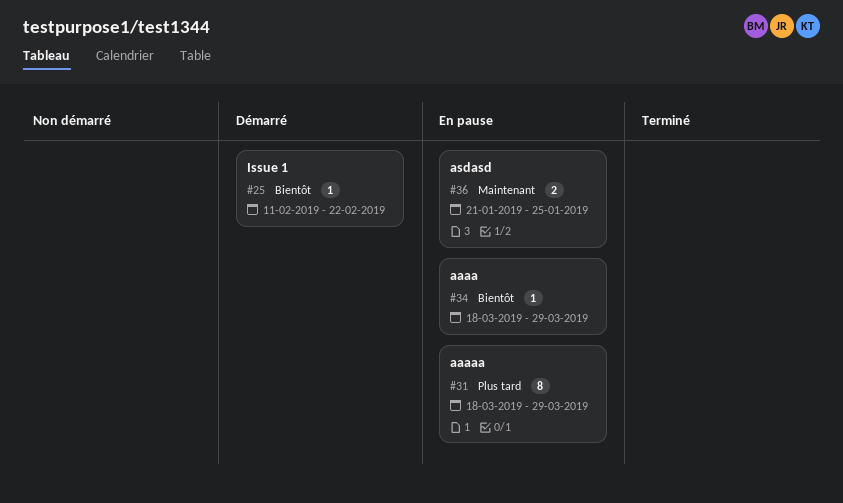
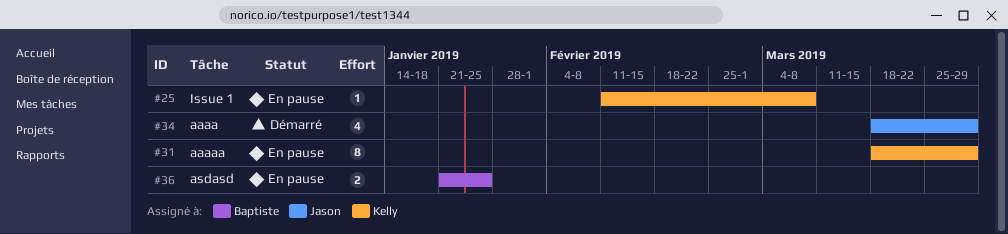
#25, status: Démarré -> En pause
#25, due: Feb 22 -> Mar 8
#34, status: En pause -> Démarré
#34, estimate: 1 -> 4

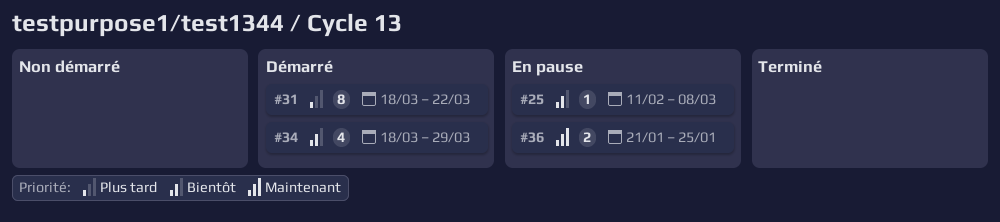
#31, status: En pause -> Démarré
#31, due: Mar 29 -> Mar 22

